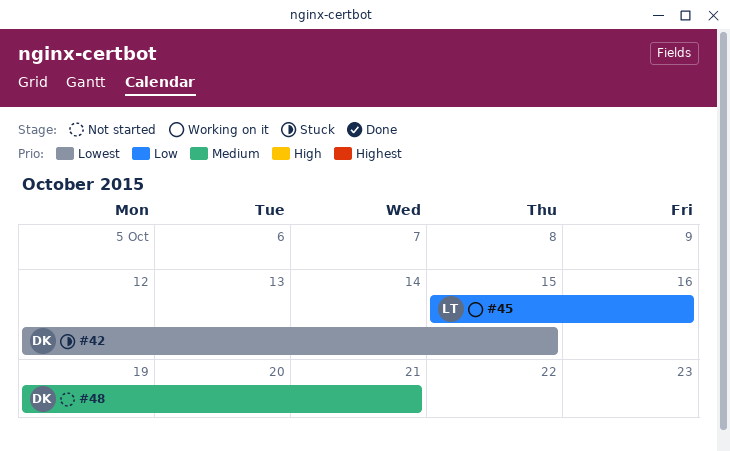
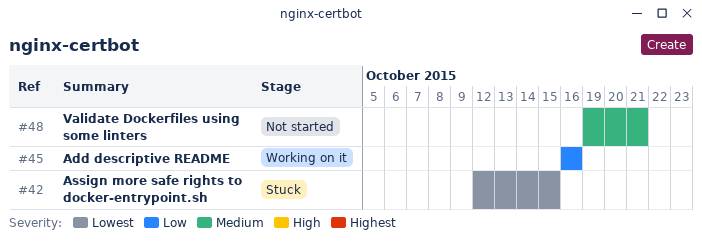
#45, start: Oct 15 -> Oct 16

